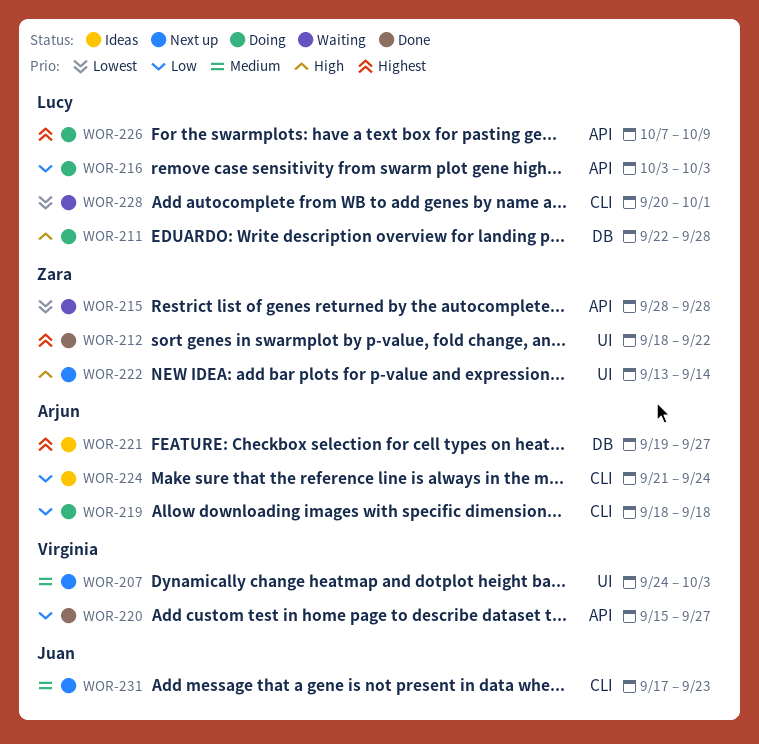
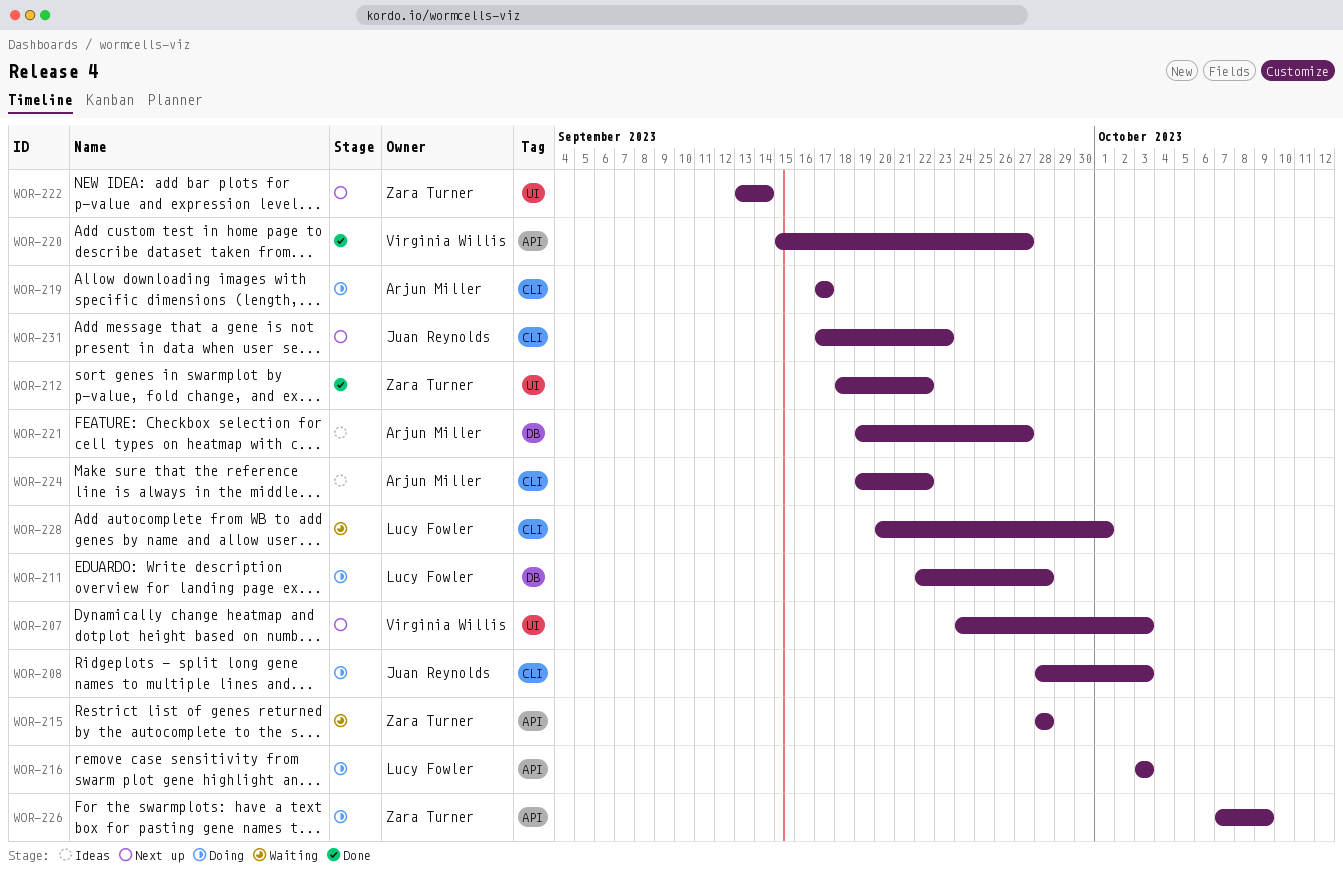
WOR-208: none -> present
WOR-219, start: Sep 18 -> Sep 17
WOR-219, due: Sep 18 -> Sep 17
WOR-224, start: Sep 21 -> Sep 19
WOR-224, due: Sep 24 -> Sep 22
WOR-226, owner: Lucy Fowler -> Zara Turner

